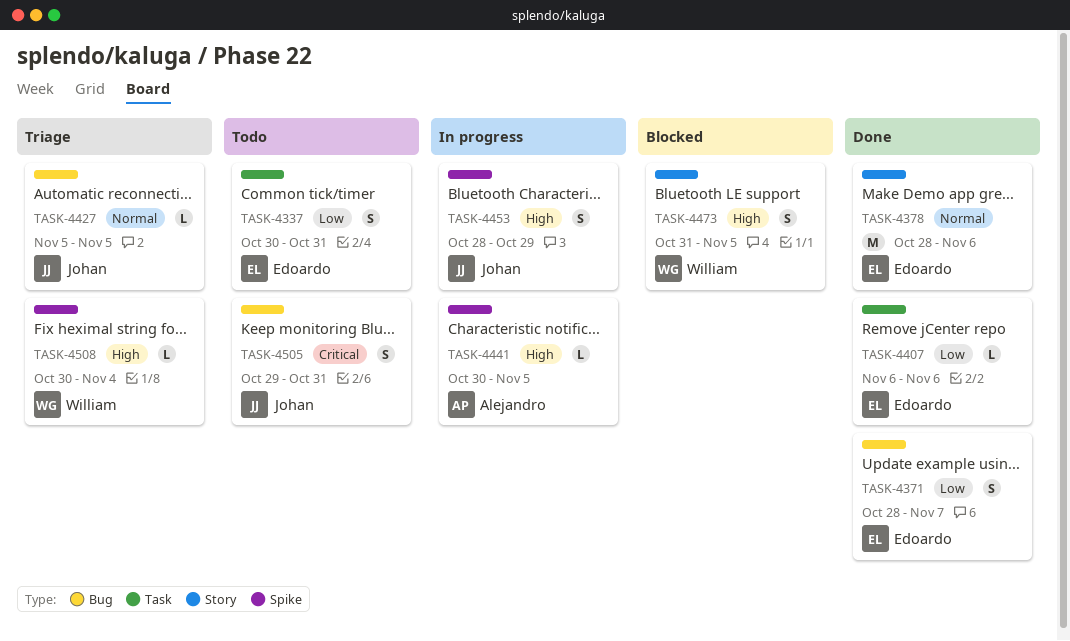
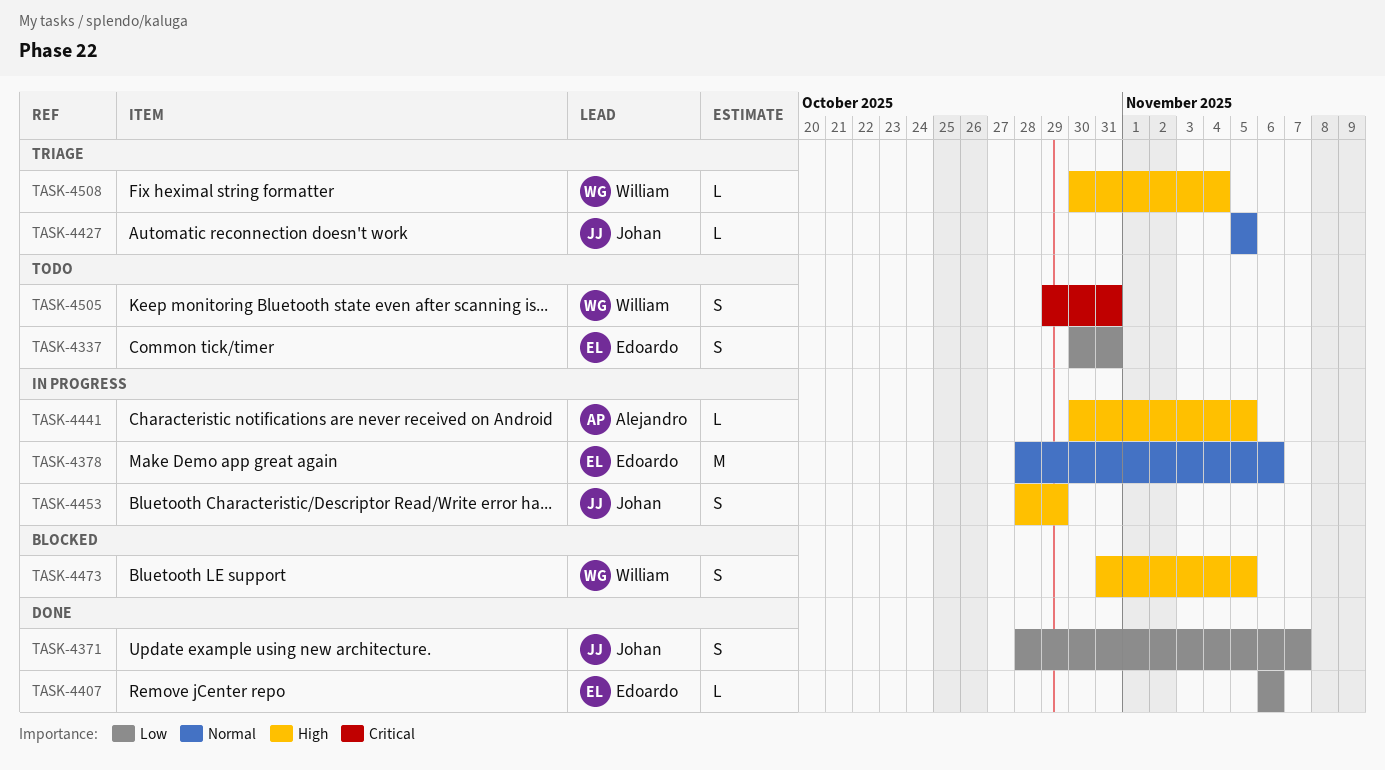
TASK-4371, owner: Edoardo -> Johan
TASK-4378, status: Done -> In progress
TASK-4505, owner: Johan -> William

